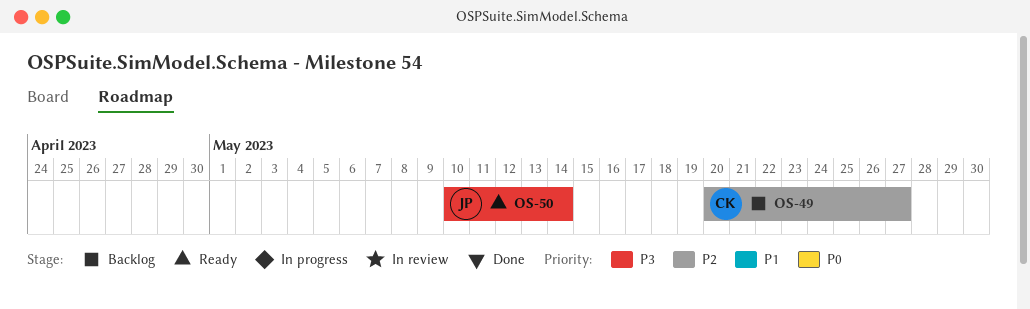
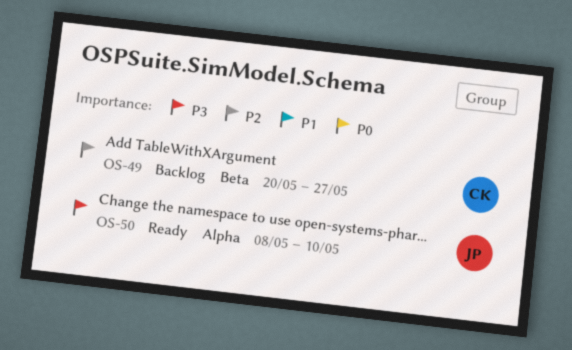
OS-50, start: May 10 -> May 8
OS-50, due: May 14 -> May 10

